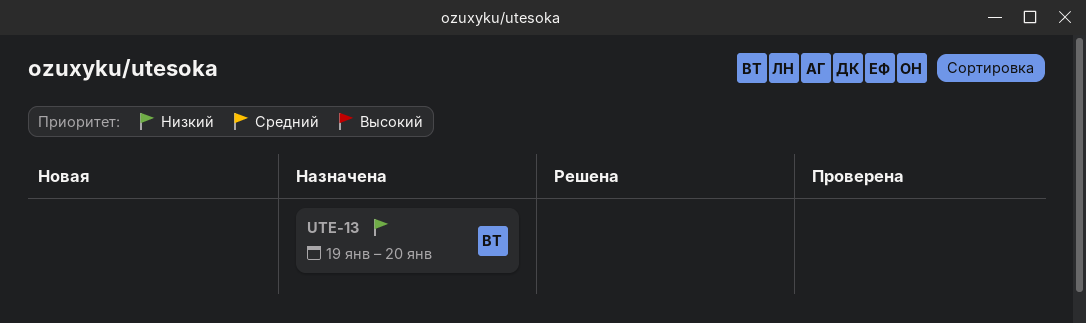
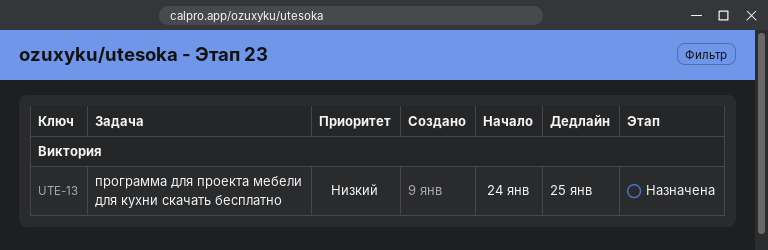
UTE-13, start: Jan 19 -> Jan 24
UTE-13, due: Jan 20 -> Jan 25

